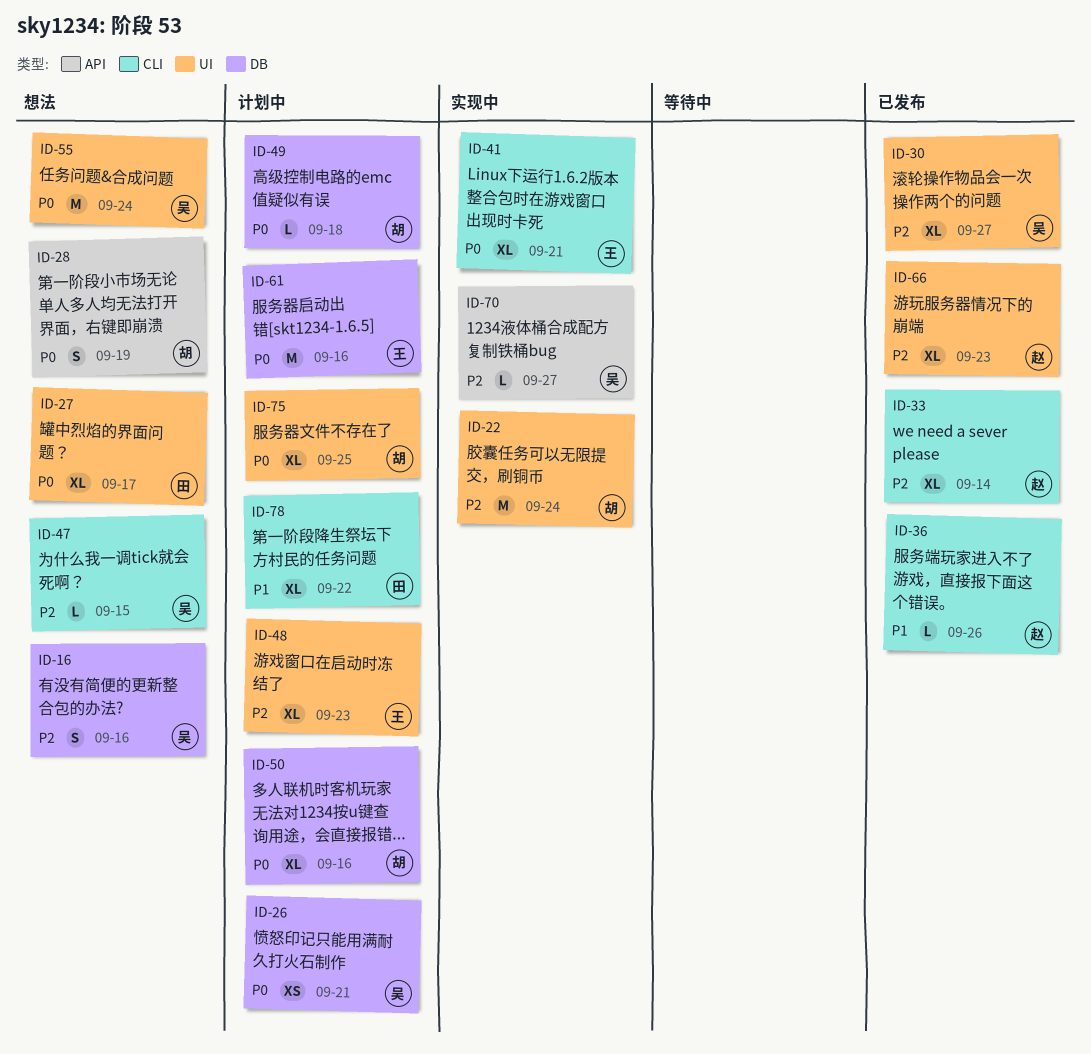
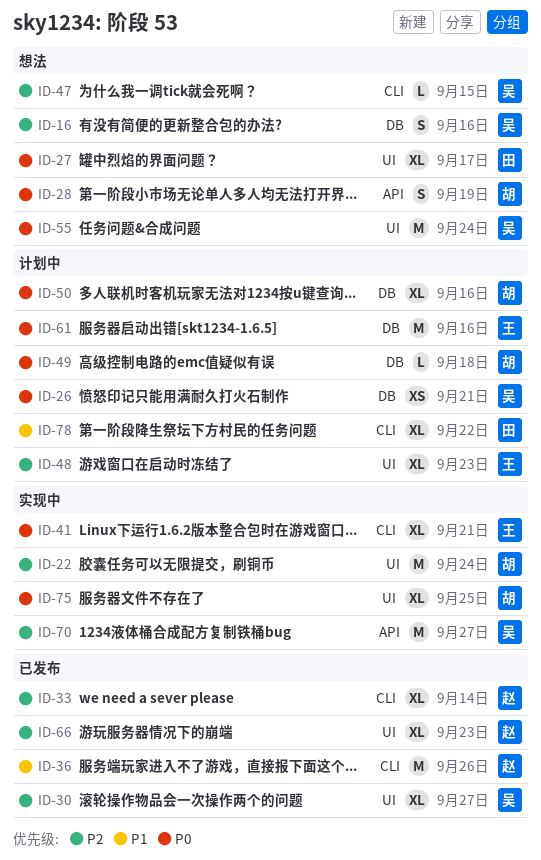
ID-36, estimate: L -> M
ID-70, estimate: L -> M
ID-75, status: 计划中 -> 实现中

